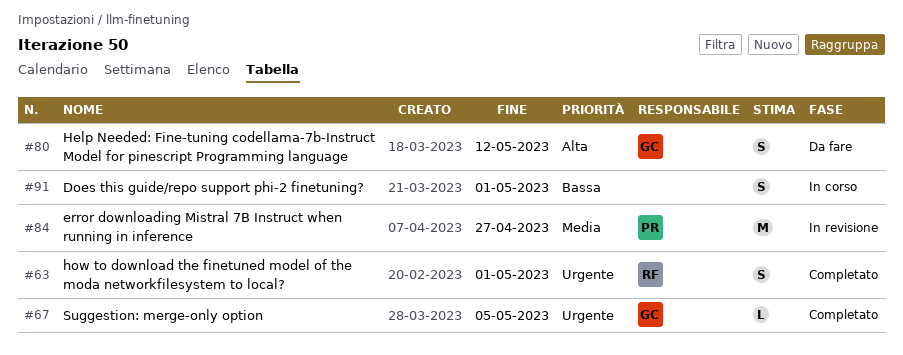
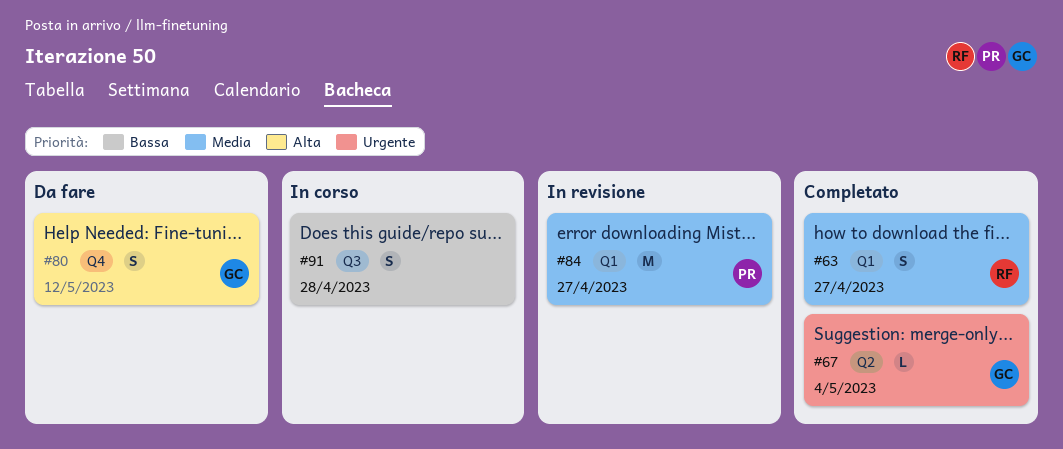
#63, priority: Urgente -> Media
#63, due: May 1 -> Apr 27
#67, due: May 5 -> May 4
#91, due: May 1 -> Apr 28

